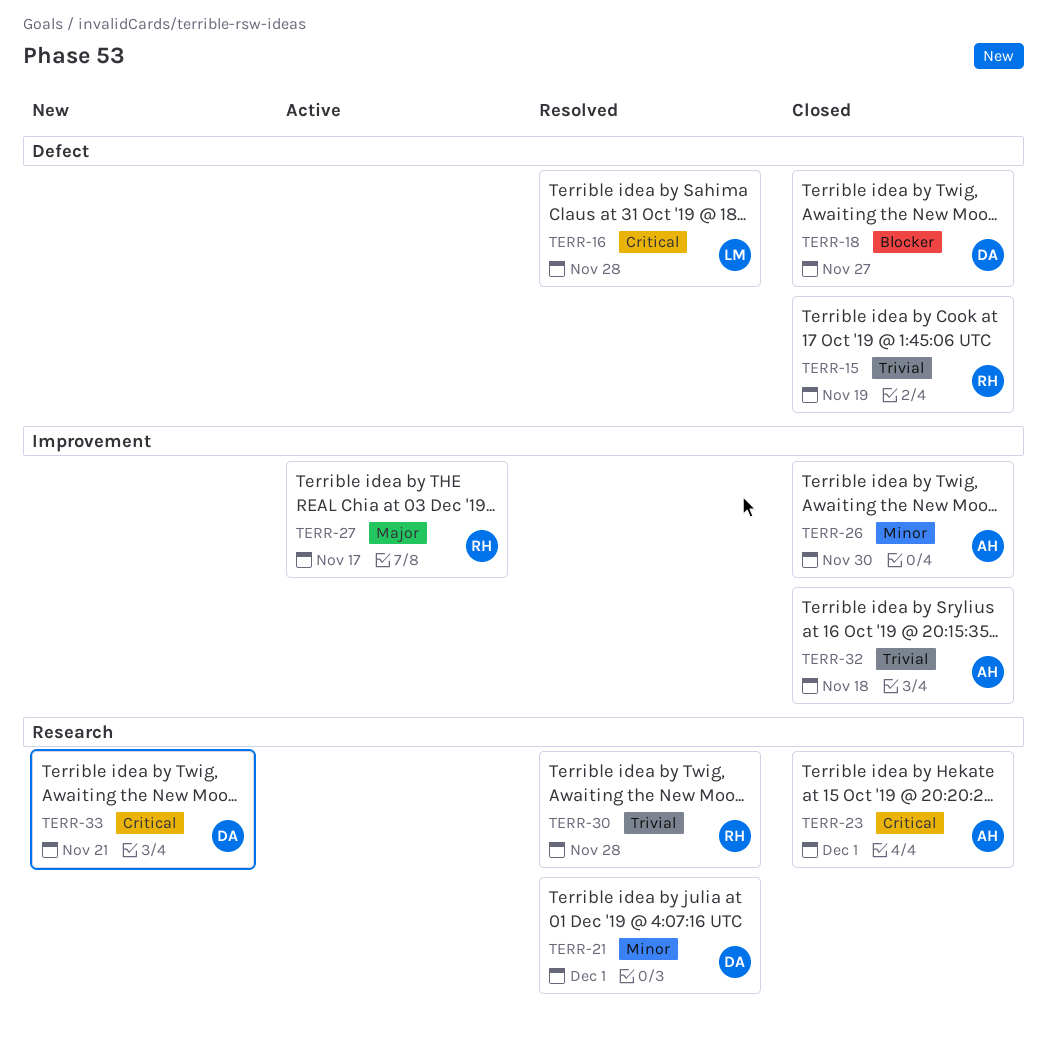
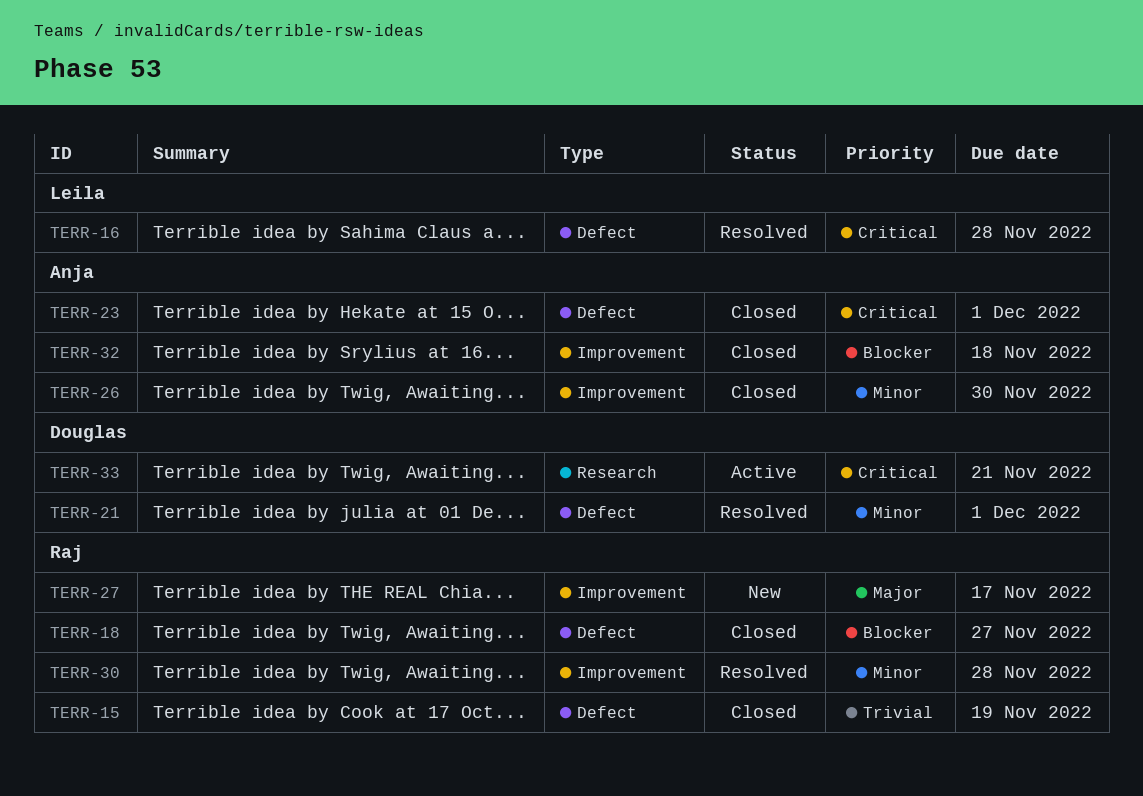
TERR-18, owner: Douglas -> Raj
TERR-21, label: Research -> Defect
TERR-23, label: Research -> Defect
TERR-27, status: Active -> New
TERR-30, priority: Trivial -> Minor
TERR-30, label: Research -> Improvement
TERR-32, priority: Trivial -> Blocker
TERR-33, status: New -> Active

